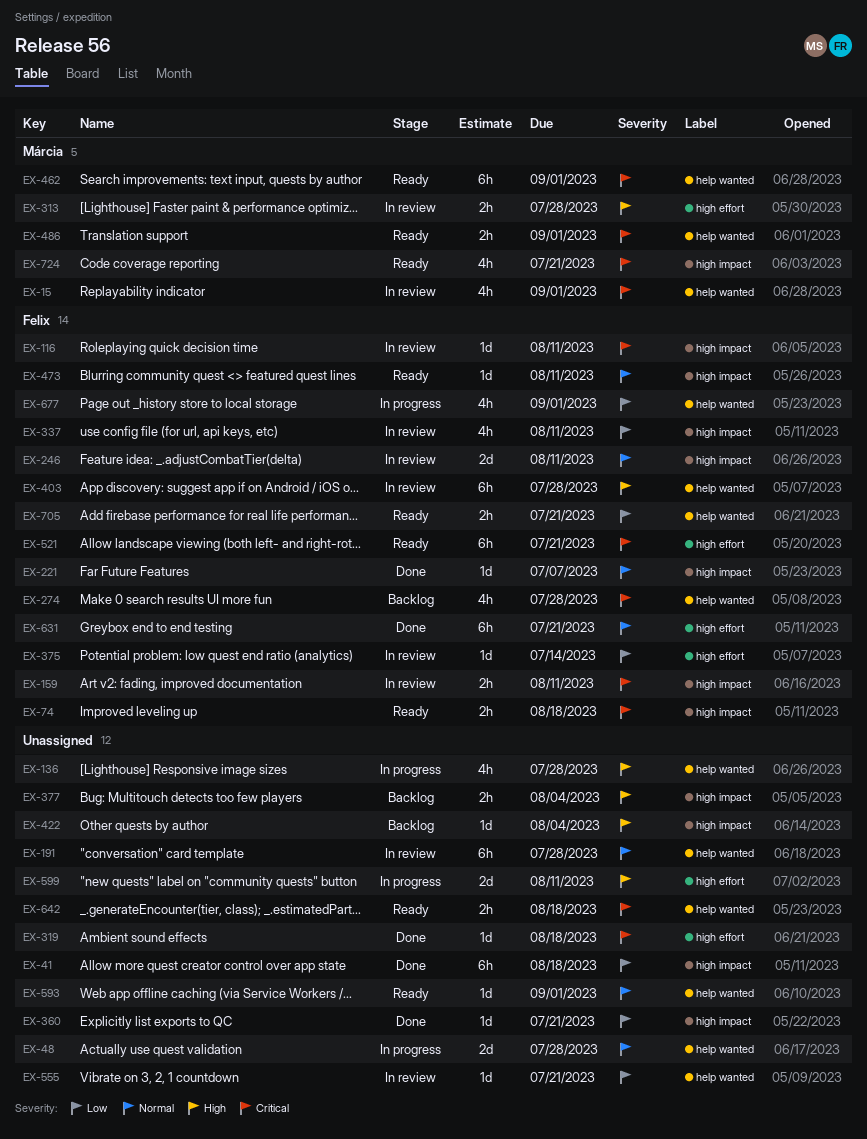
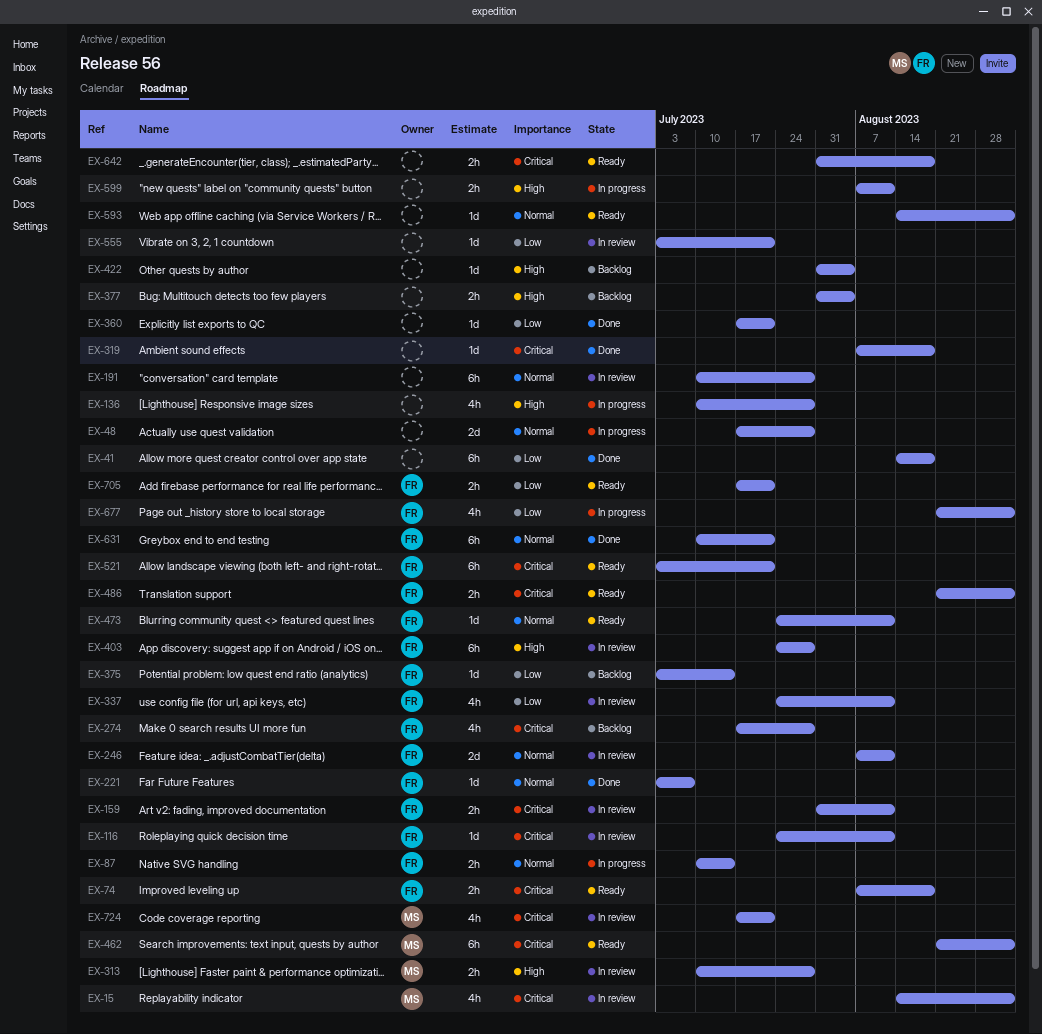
EX-87: none -> present
EX-375, status: In review -> Backlog
EX-486, owner: Márcia -> Felix
EX-599, estimate: 2d -> 2h
EX-724, status: Ready -> In review

